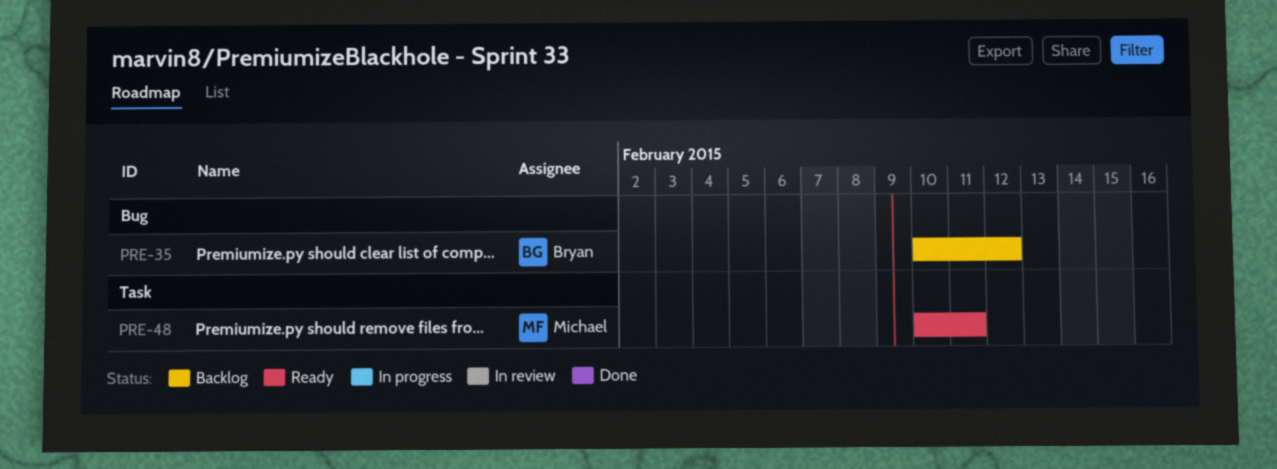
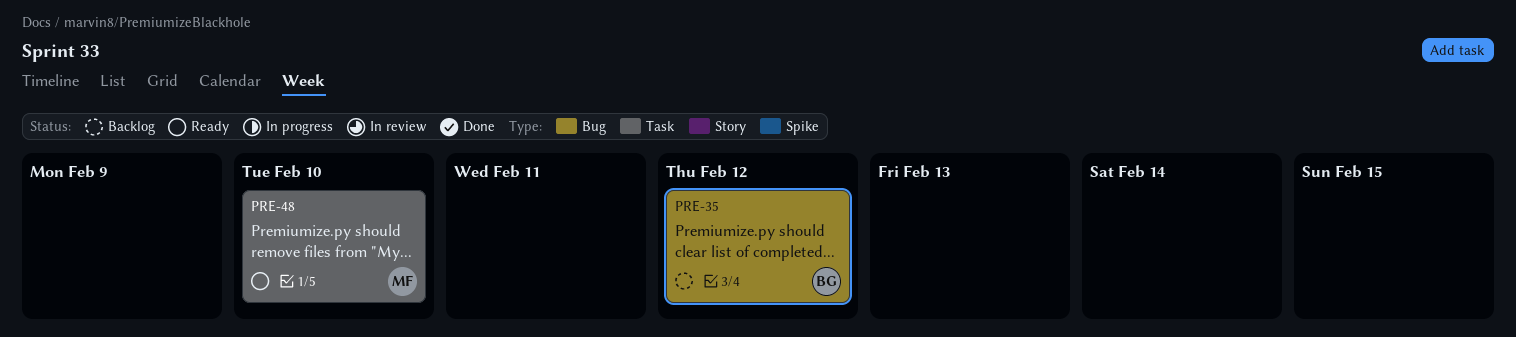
PRE-48, due: Feb 11 -> Feb 10

